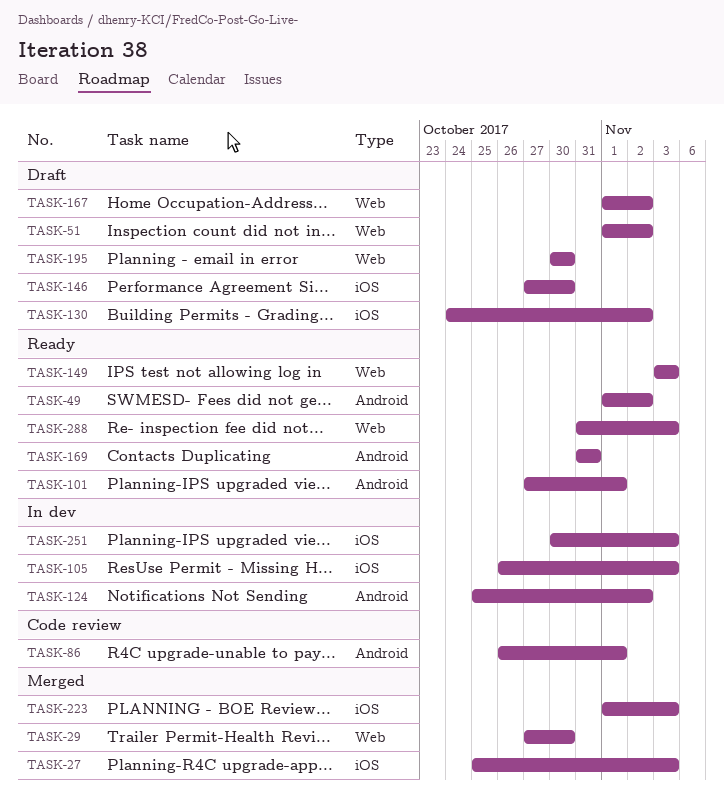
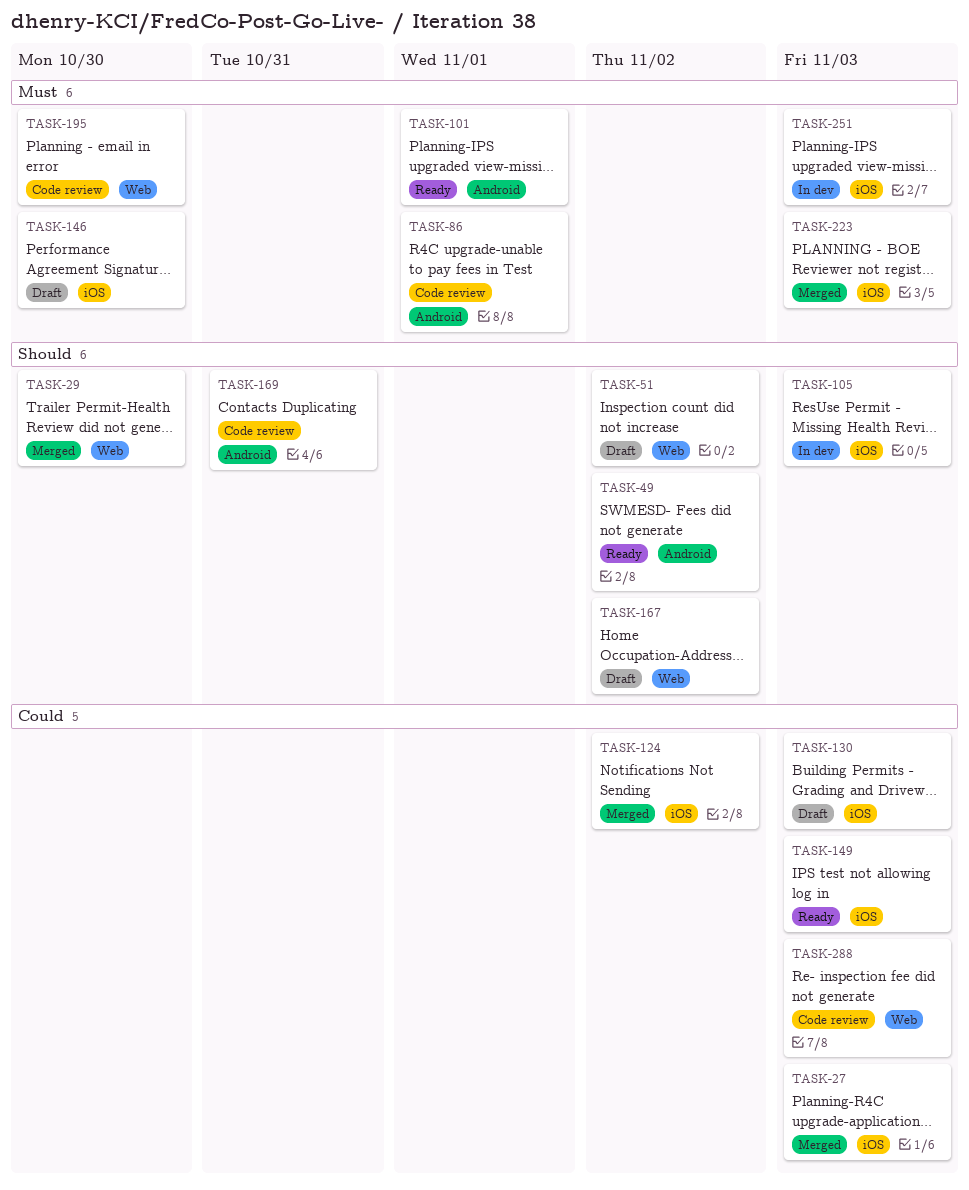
TASK-124, status: In dev -> Merged
TASK-124, label: Android -> iOS
TASK-130, due: Nov 2 -> Nov 3
TASK-149, label: Web -> iOS
TASK-169, status: Ready -> Code review
TASK-195, status: Draft -> Code review
TASK-288, status: Ready -> Code review

